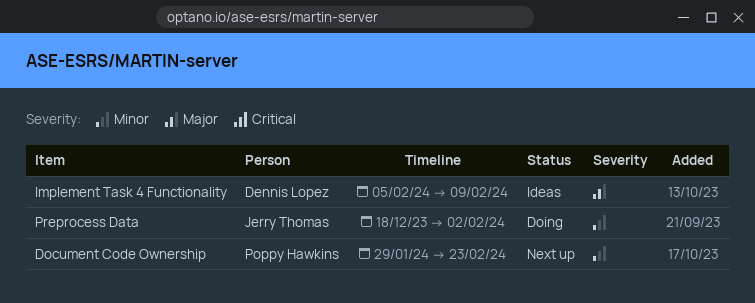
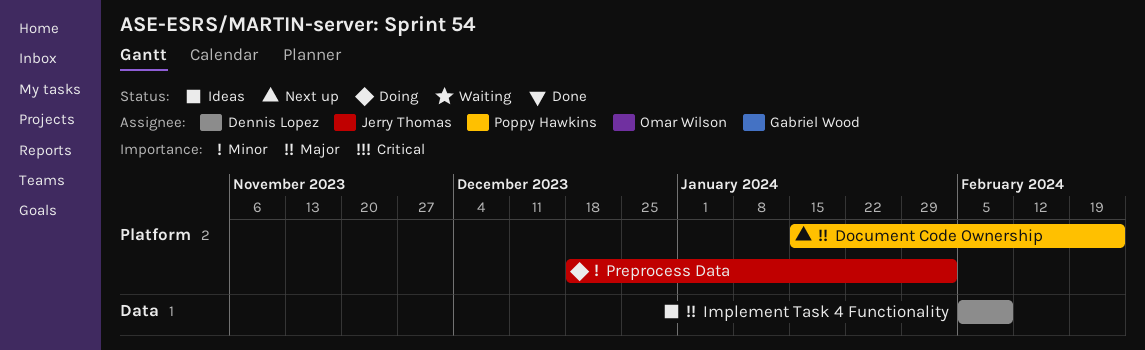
Document Code Ownership, priority: Minor -> Major
Document Code Ownership, start: Jan 29 -> Jan 15

